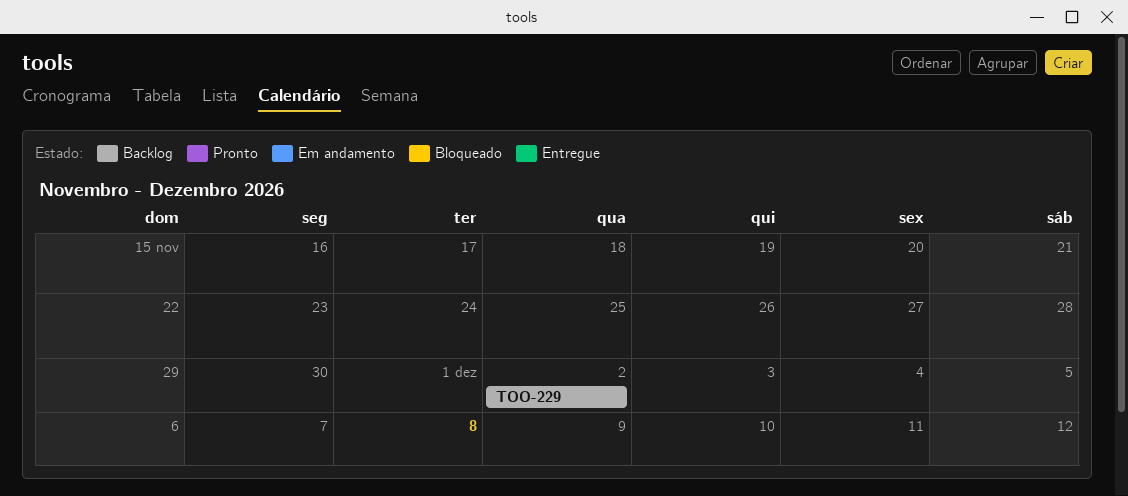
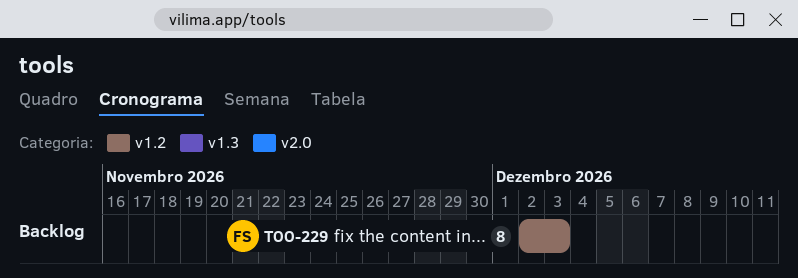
TOO-229, due: Dec 2 -> Dec 3

